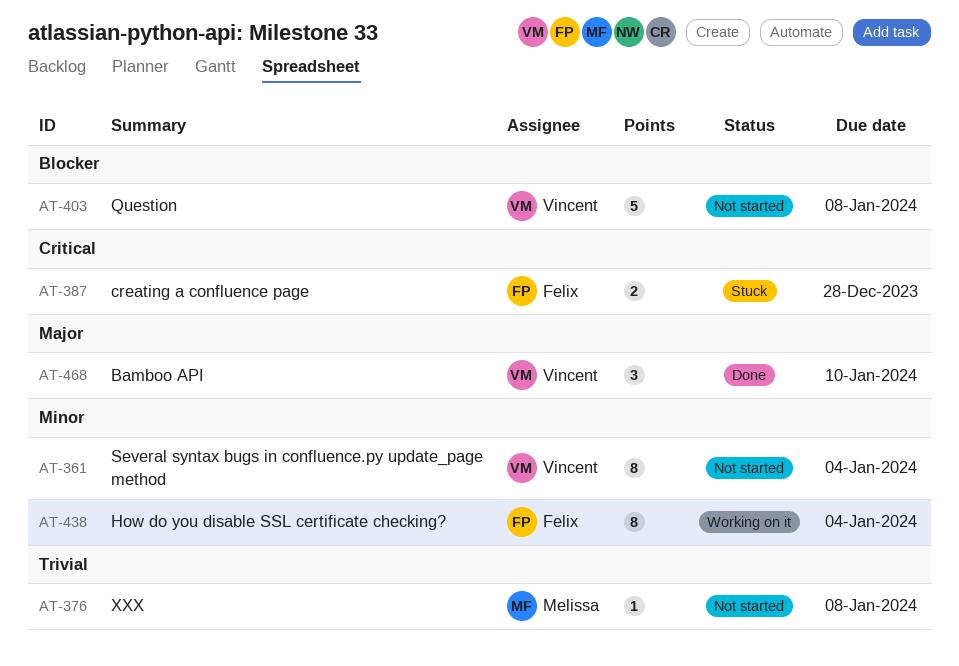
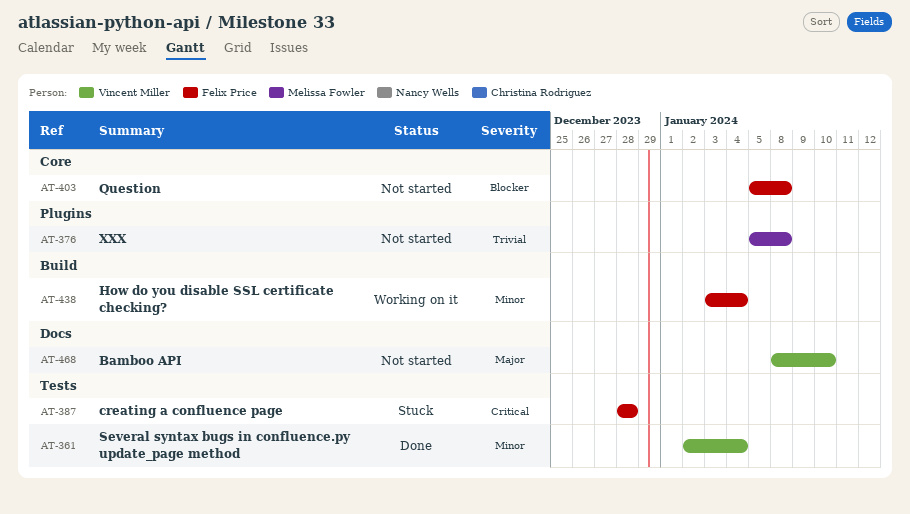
AT-361, status: Not started -> Done
AT-403, owner: Vincent Miller -> Felix Price
AT-468, status: Done -> Not started

